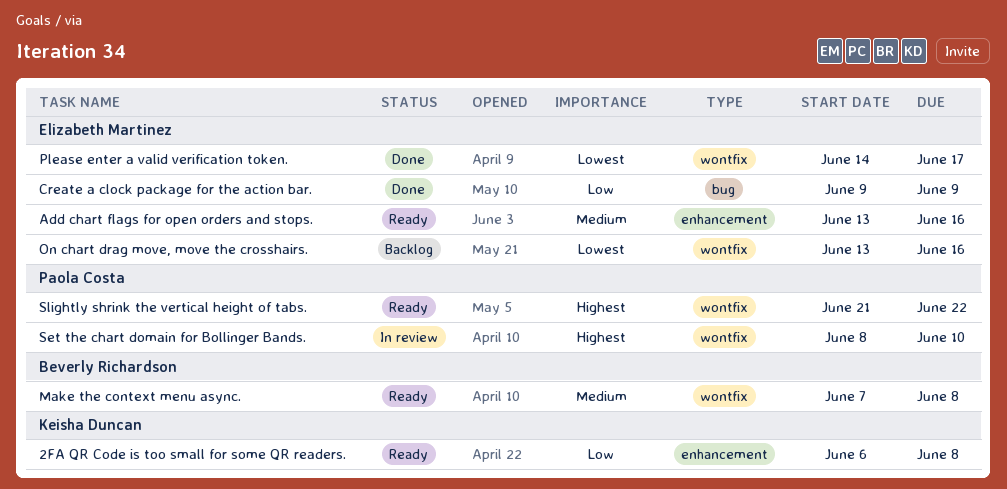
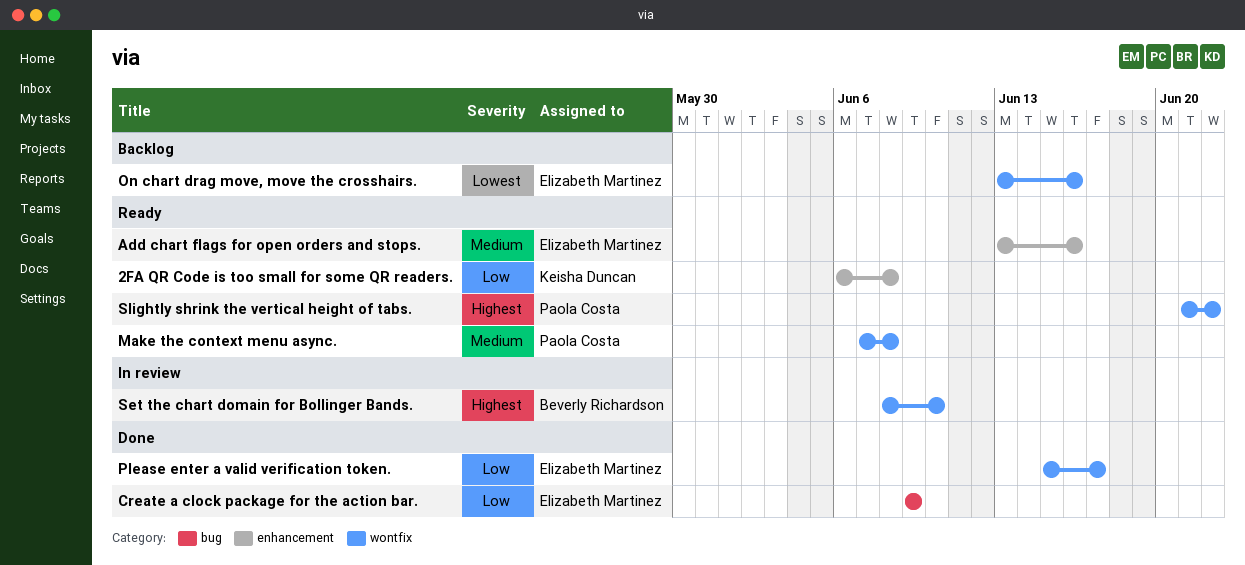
Make the context menu async., owner: Beverly Richardson -> Paola Costa
Please enter a valid verification token., priority: Lowest -> Low
Please enter a valid verification token., start: Jun 14 -> Jun 15
Set the chart domain for Bollinger Bands., owner: Paola Costa -> Beverly Richardson

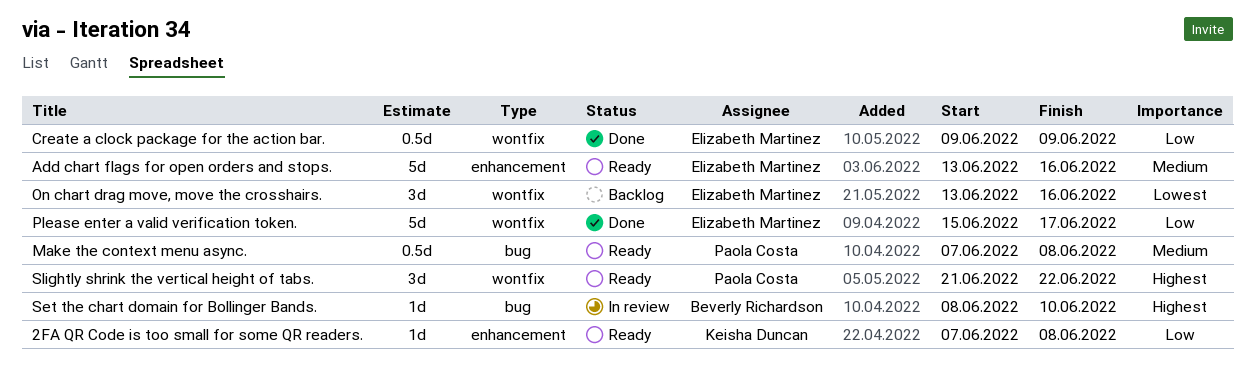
2FA QR Code is too small for some QR readers., start: Jun 6 -> Jun 7
Create a clock package for the action bar., label: bug -> wontfix
Make the context menu async., label: wontfix -> bug
Set the chart domain for Bollinger Bands., label: wontfix -> bug

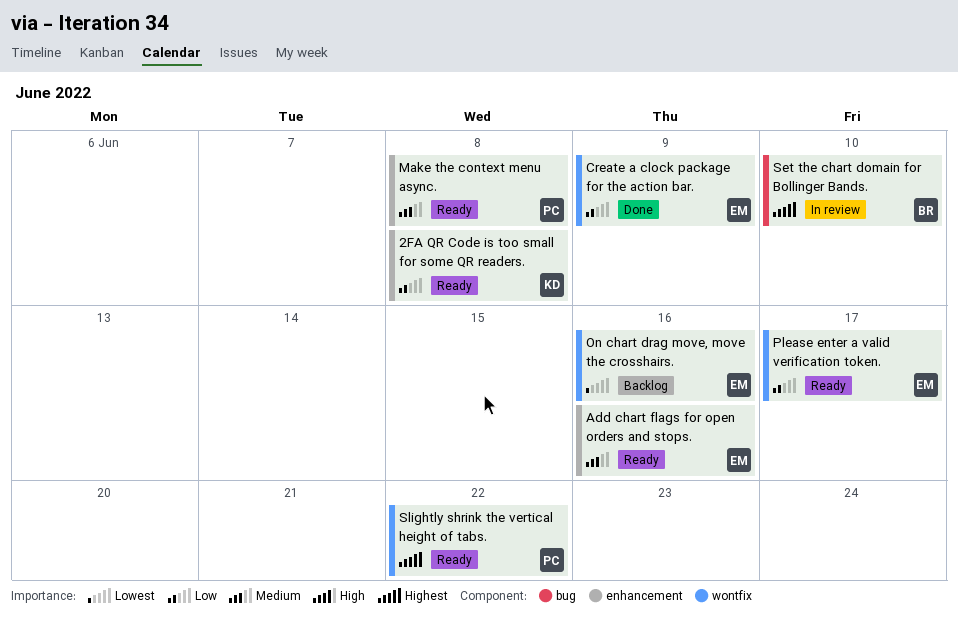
Make the context menu async., label: bug -> enhancement
Please enter a valid verification token., status: Done -> Ready

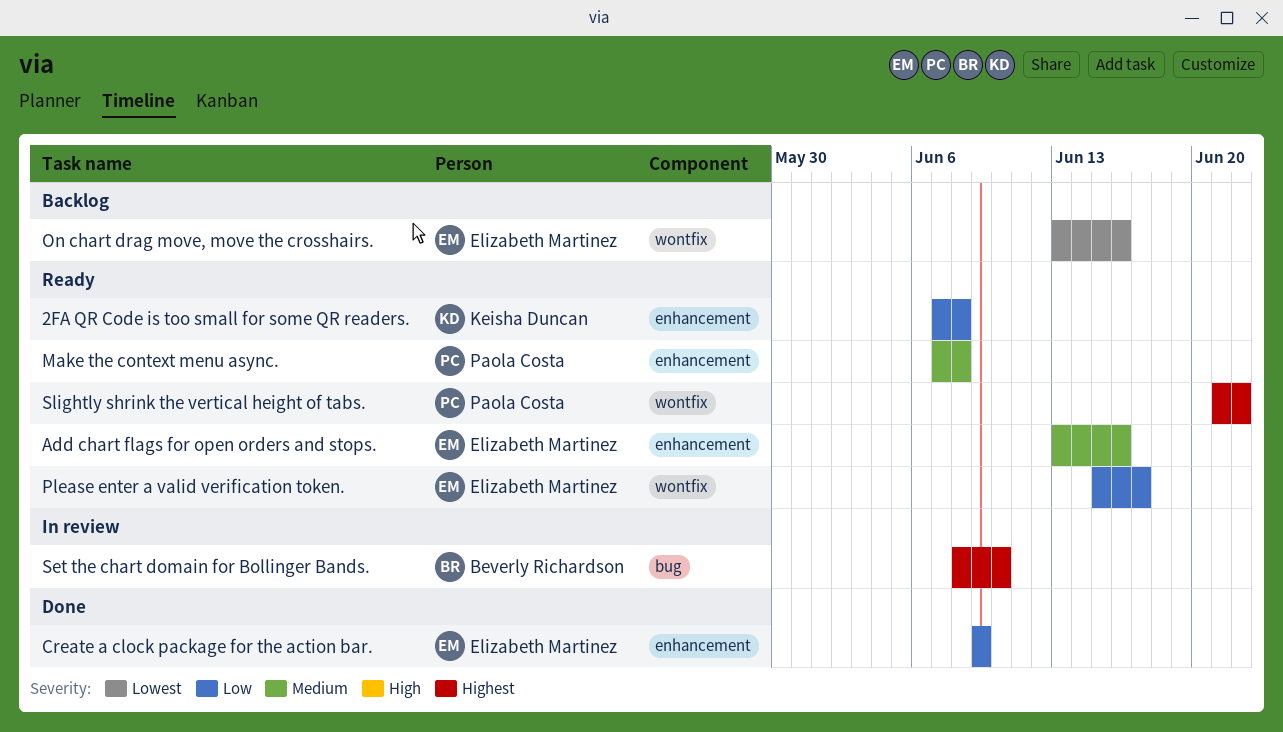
Create a clock package for the action bar., label: wontfix -> enhancement

